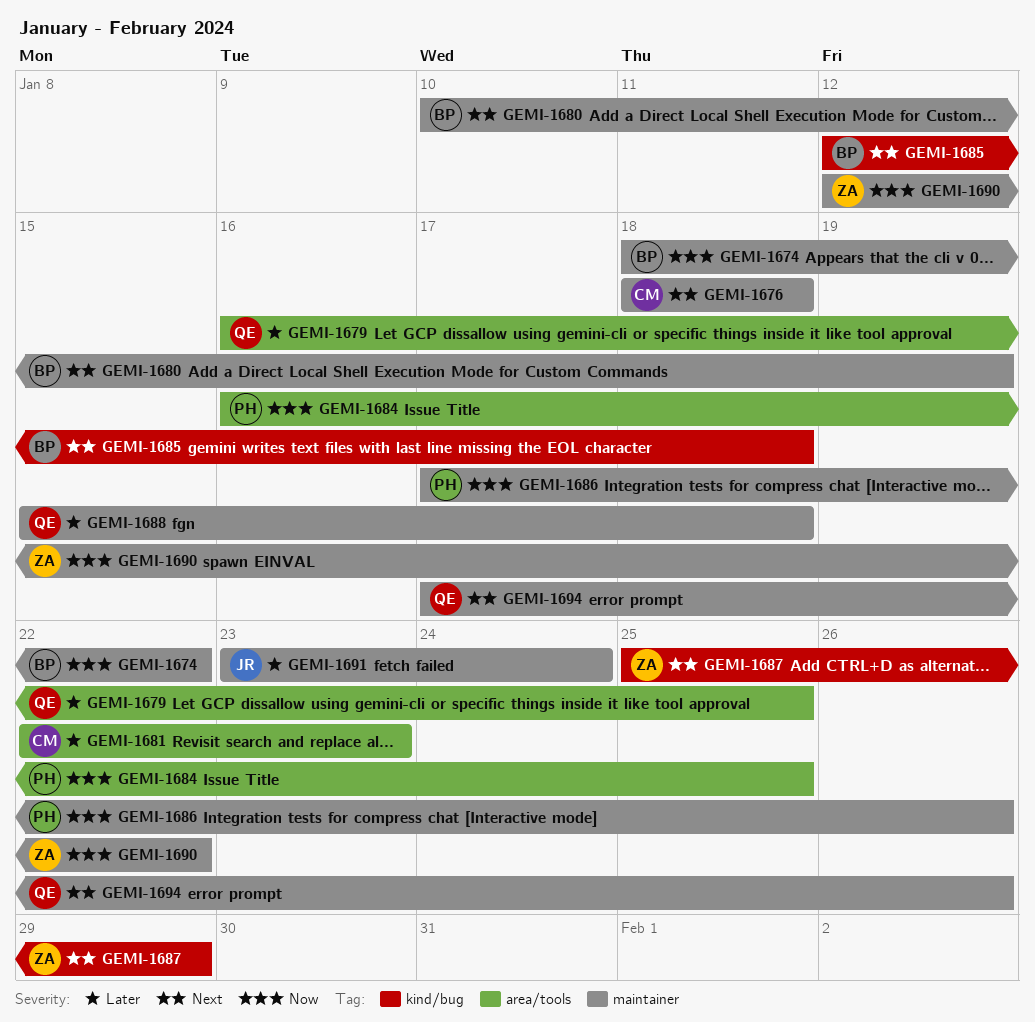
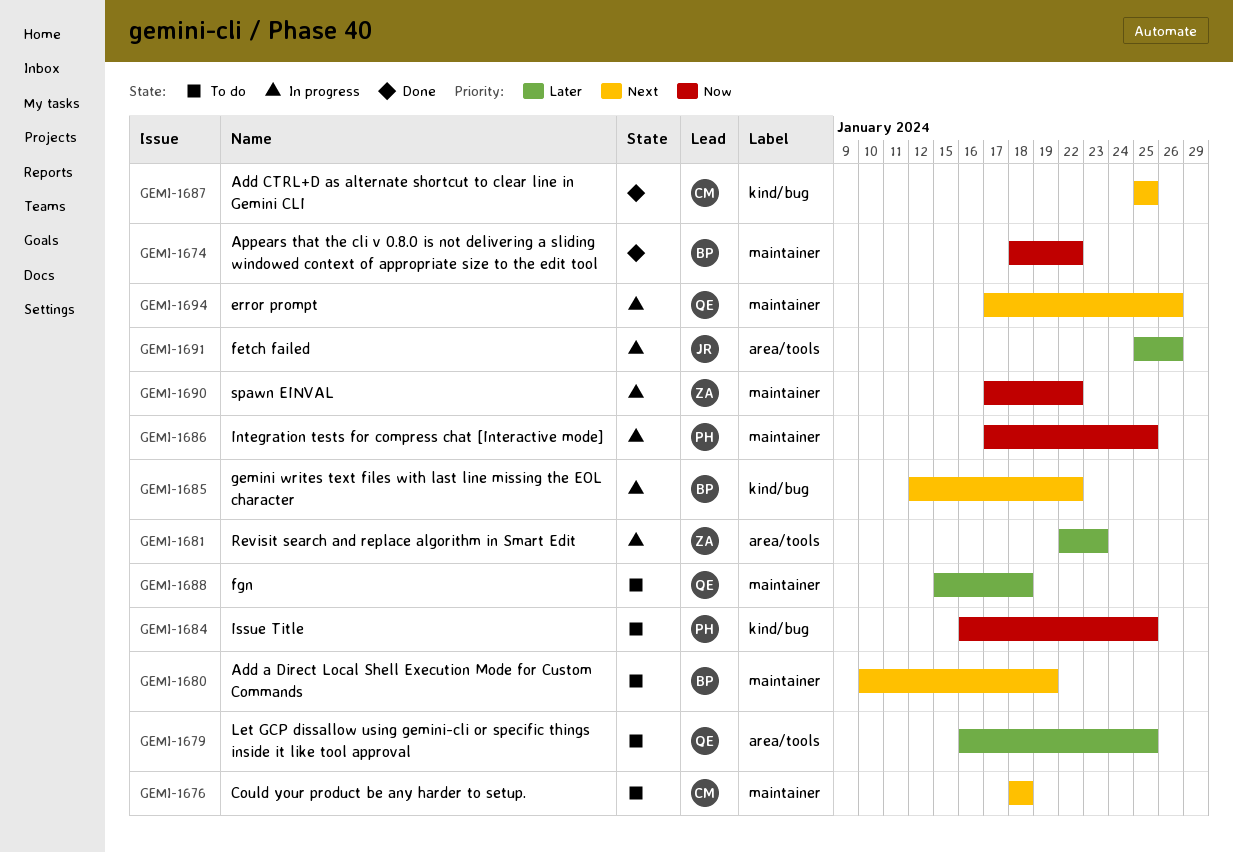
GEMI-1681, owner: CM -> ZA
GEMI-1684, label: area/tools -> kind/bug
GEMI-1685, due: Jan 18 -> Jan 22
GEMI-1686, due: Jan 26 -> Jan 25
GEMI-1687, owner: ZA -> CM
GEMI-1687, due: Jan 29 -> Jan 25
GEMI-1690, start: Jan 12 -> Jan 17
GEMI-1691, label: maintainer -> area/tools
GEMI-1691, start: Jan 23 -> Jan 25
GEMI-1691, due: Jan 24 -> Jan 26

